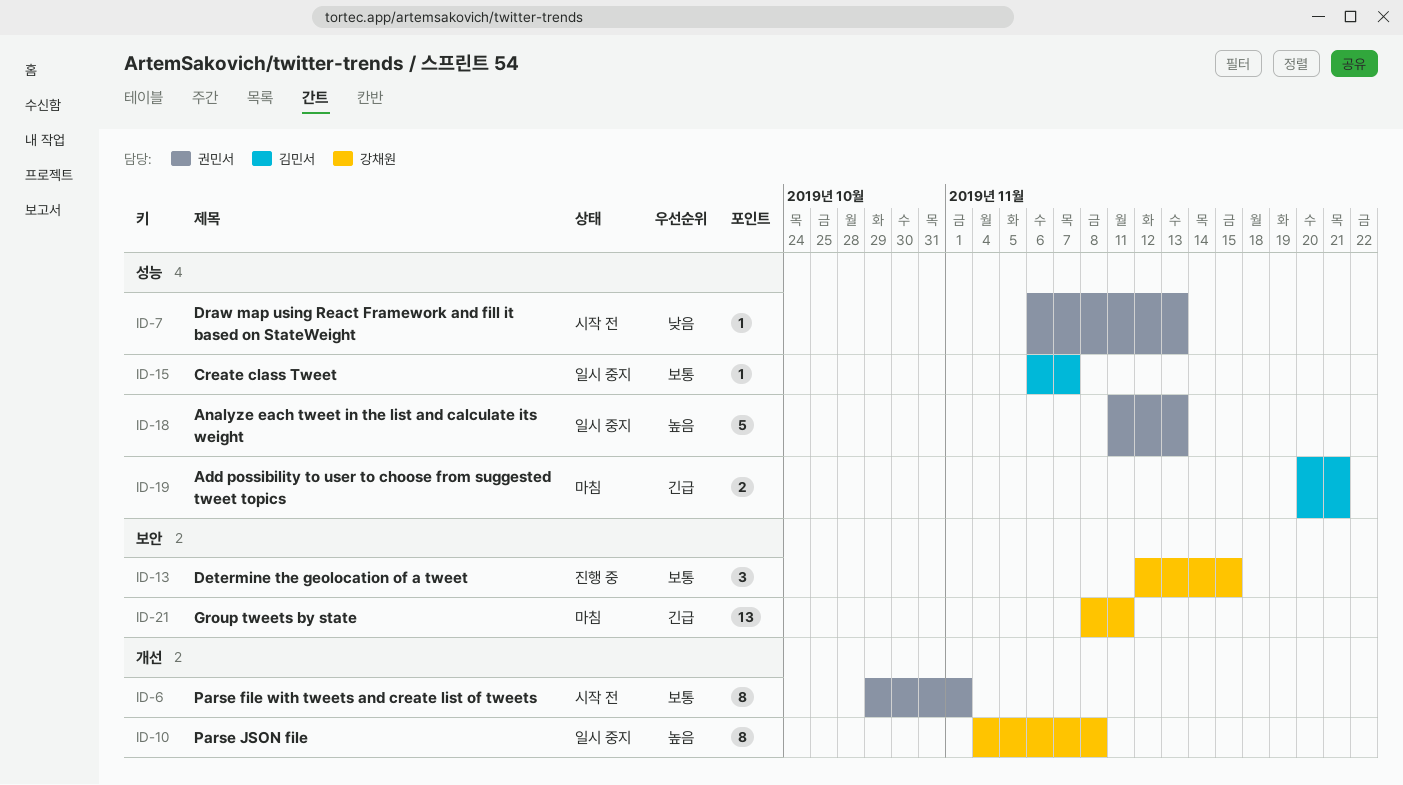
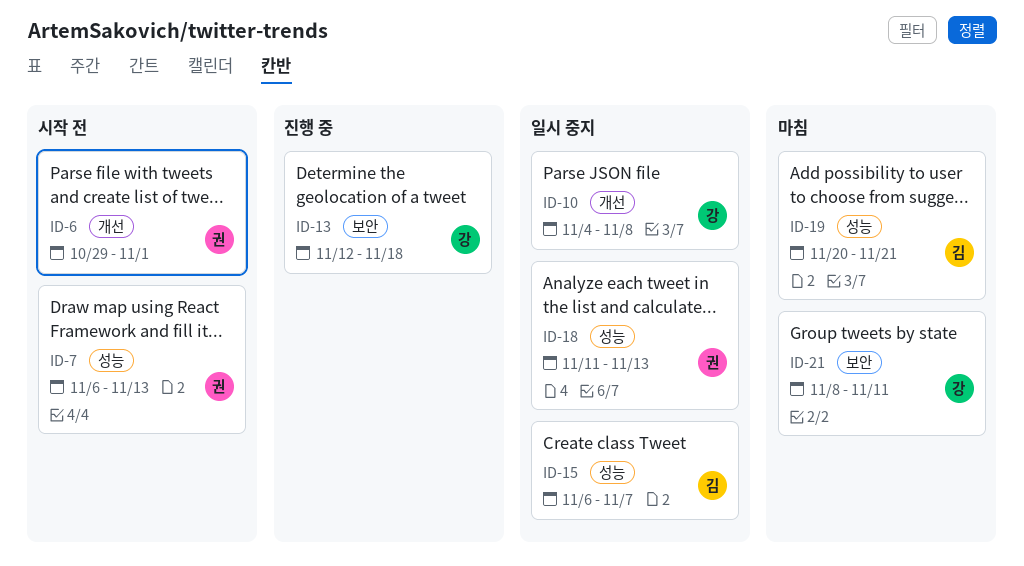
ID-13, due: Nov 15 -> Nov 18

